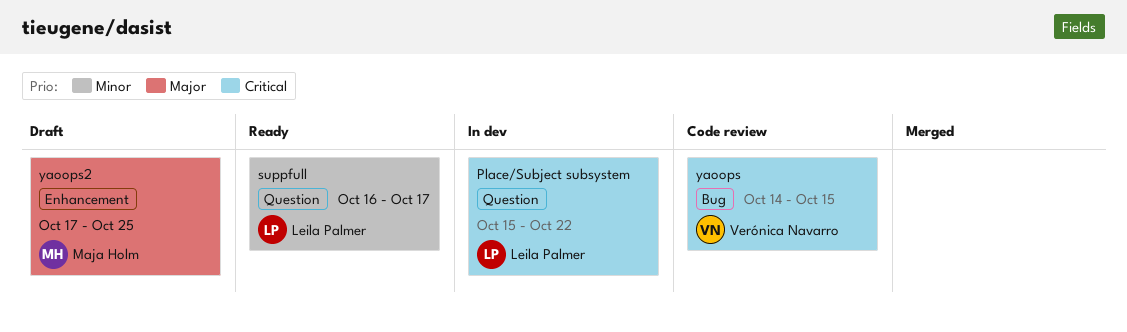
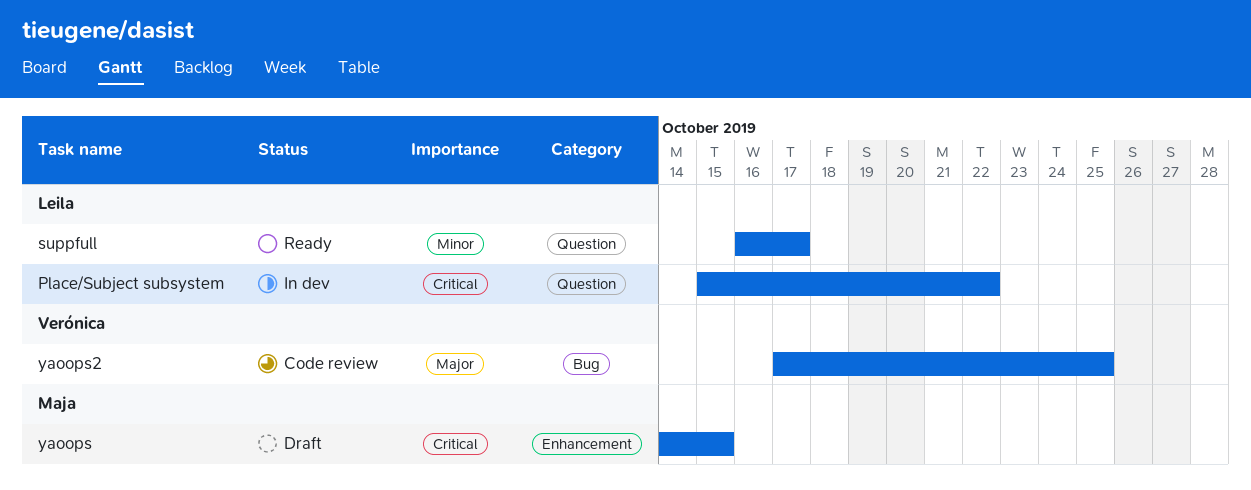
yaoops, status: Code review -> Draft
yaoops, owner: Verónica Navarro -> Maja Holm
yaoops, label: Bug -> Enhancement
yaoops2, status: Draft -> Code review
yaoops2, owner: Maja Holm -> Verónica Navarro
yaoops2, label: Enhancement -> Bug

